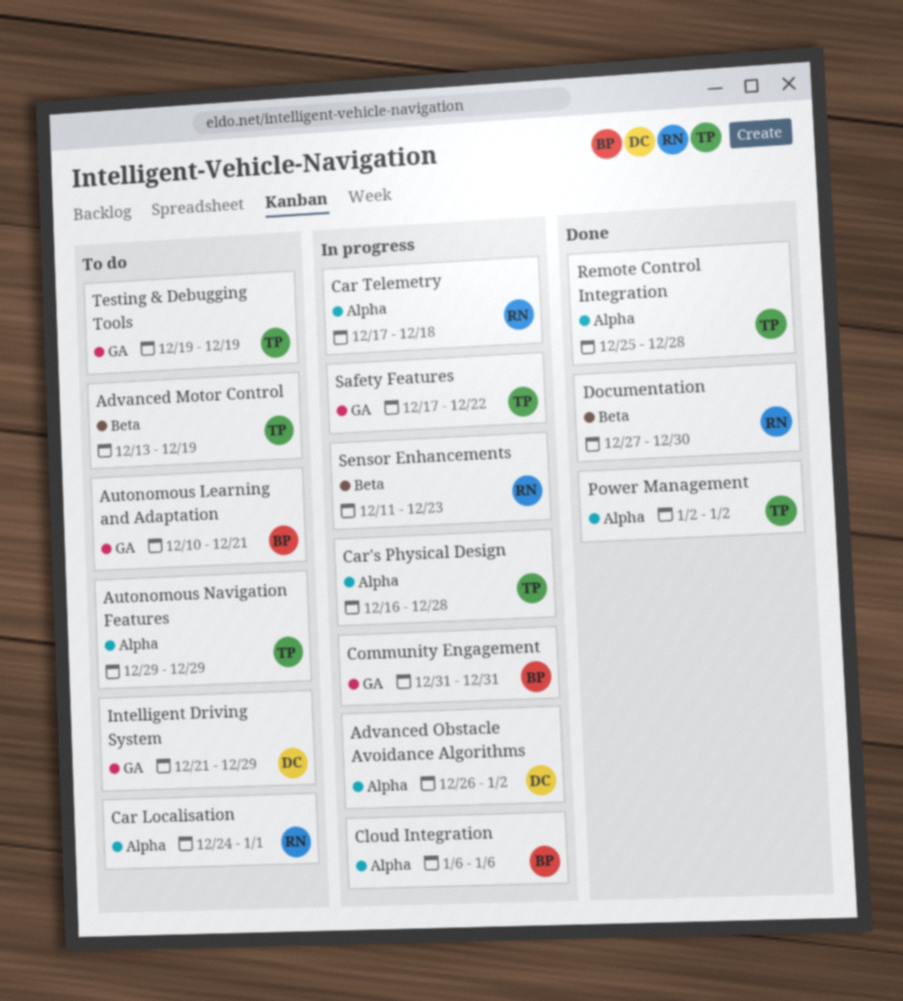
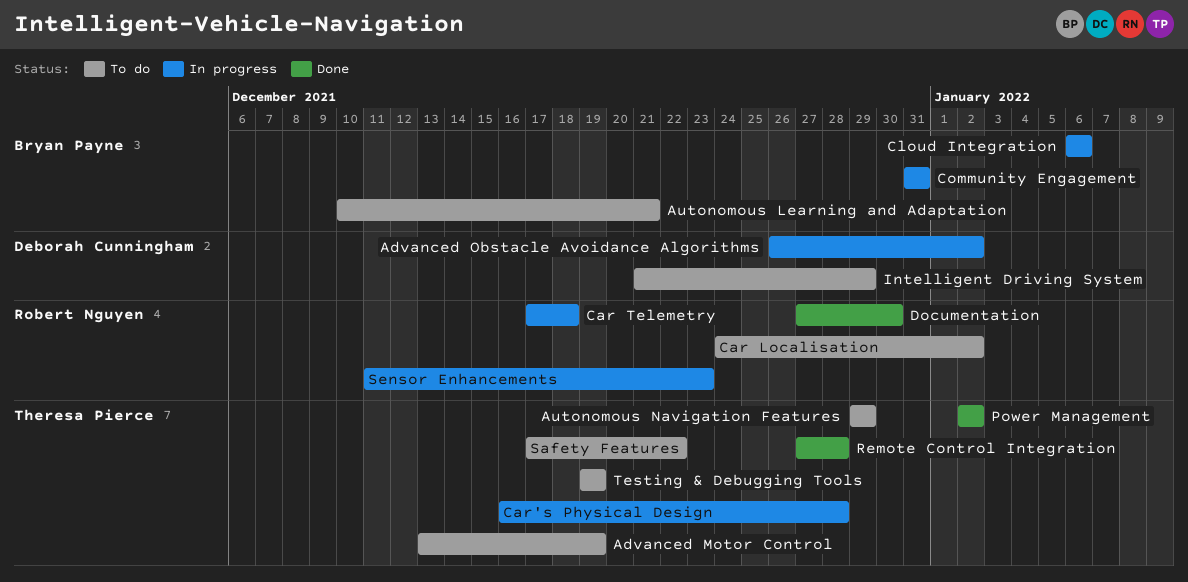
Car Localisation, due: Jan 1 -> Jan 2
Remote Control Integration, start: Dec 25 -> Dec 27
Safety Features, status: In progress -> To do

